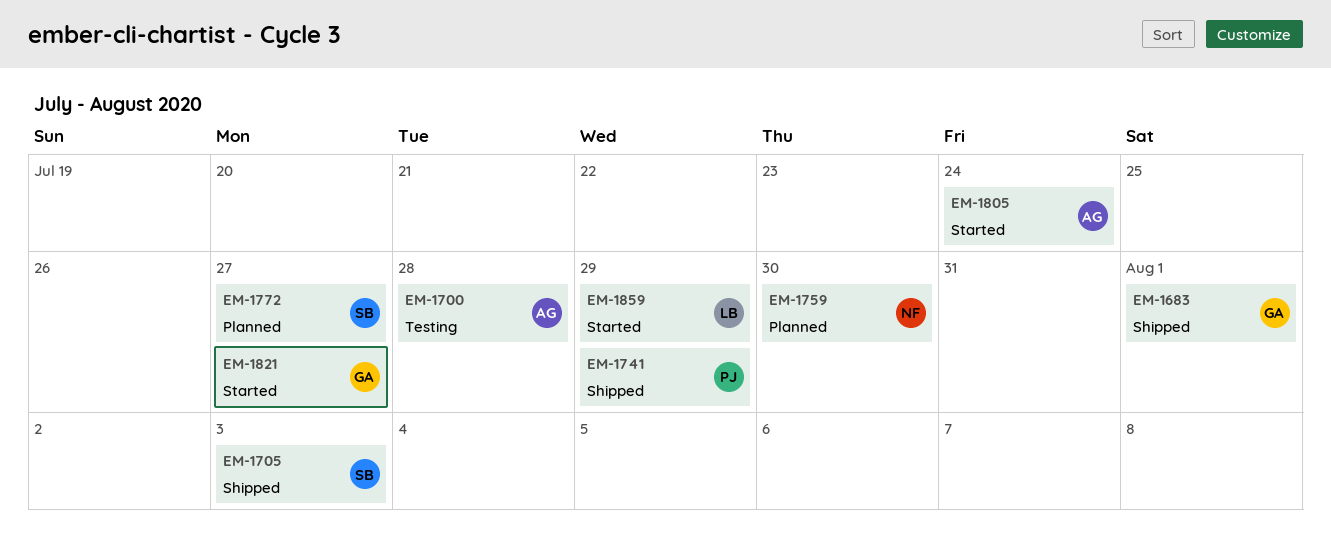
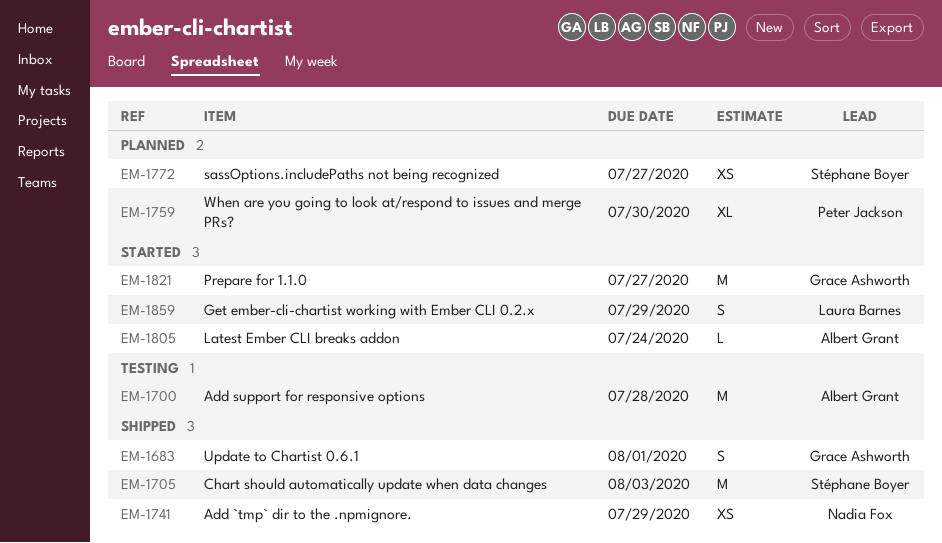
EM-1741, owner: Peter Jackson -> Nadia Fox
EM-1759, owner: Nadia Fox -> Peter Jackson

